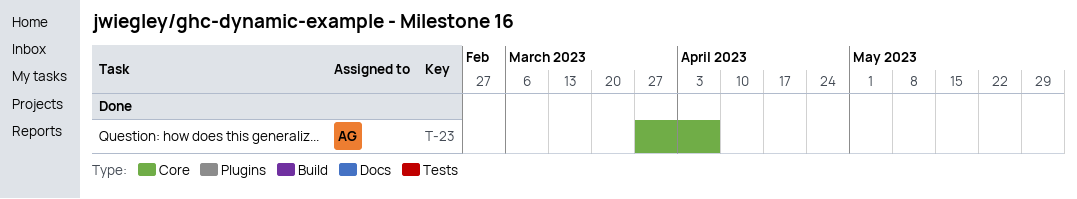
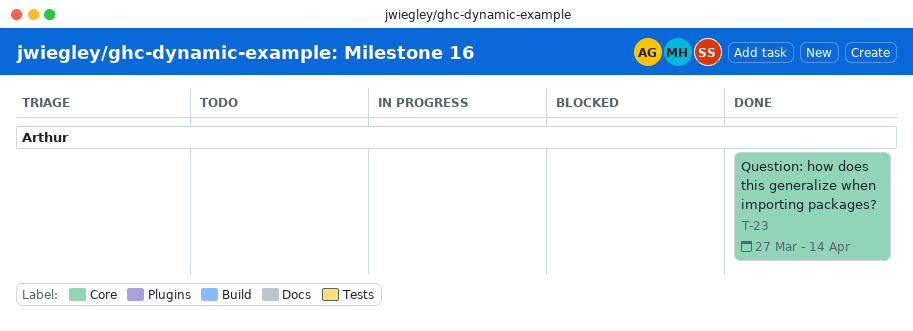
T-23, due: Apr 7 -> Apr 14

